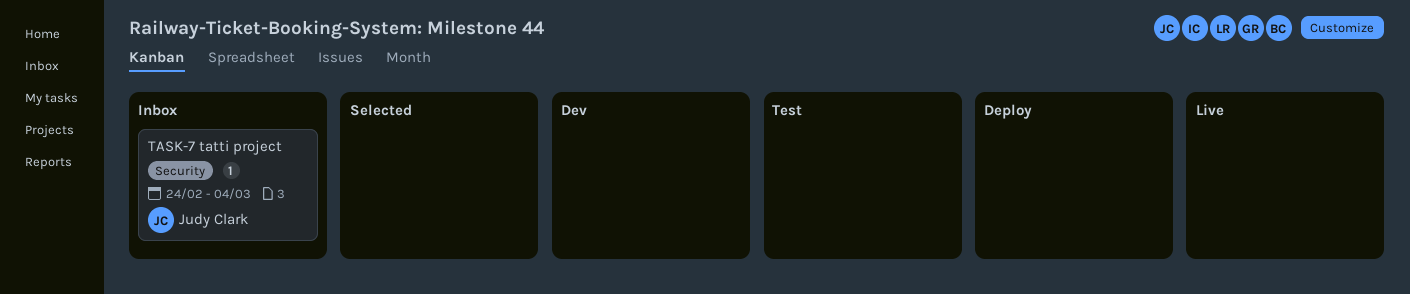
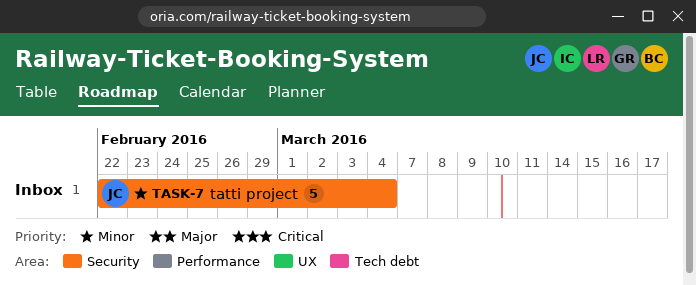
TASK-7, estimate: 1 -> 5
TASK-7, start: Feb 24 -> Feb 22

